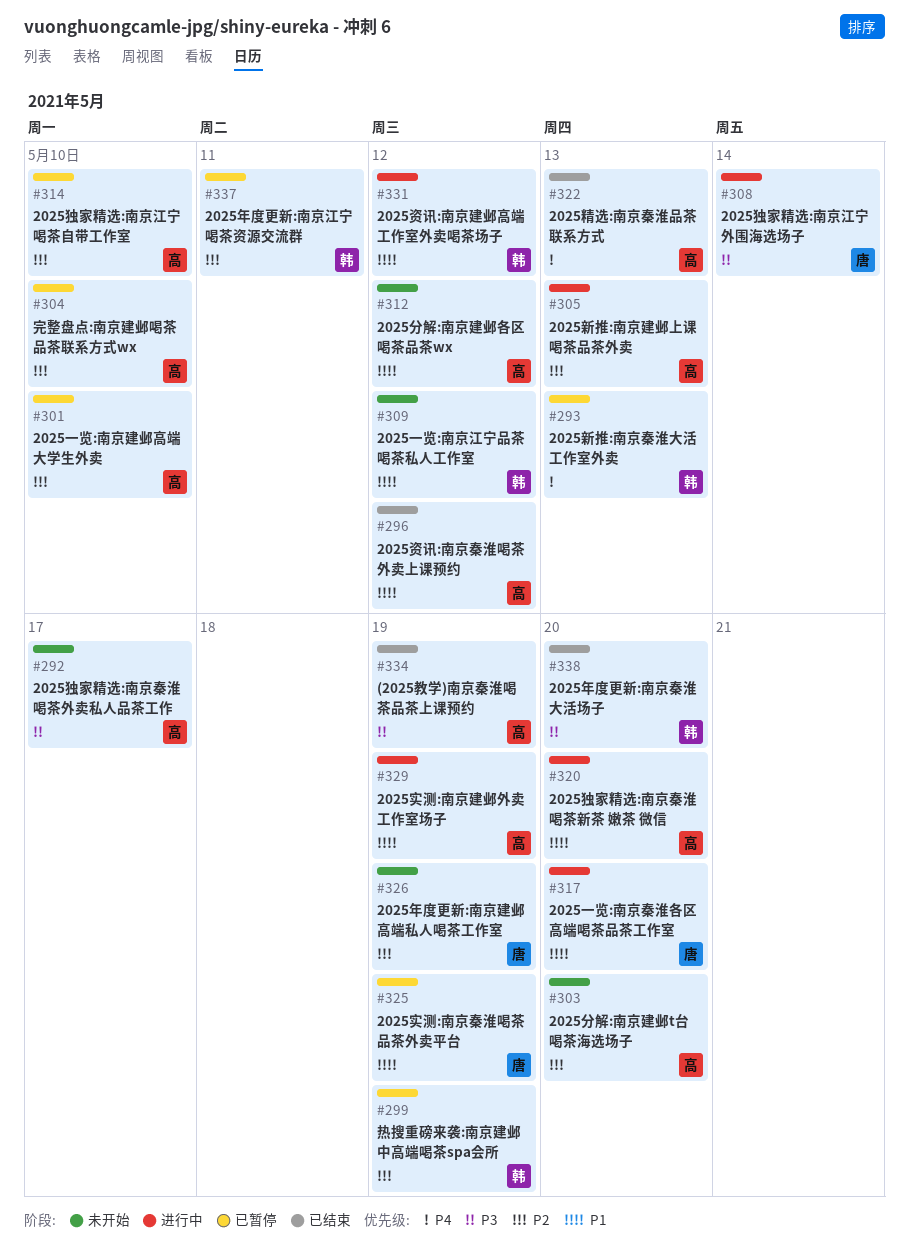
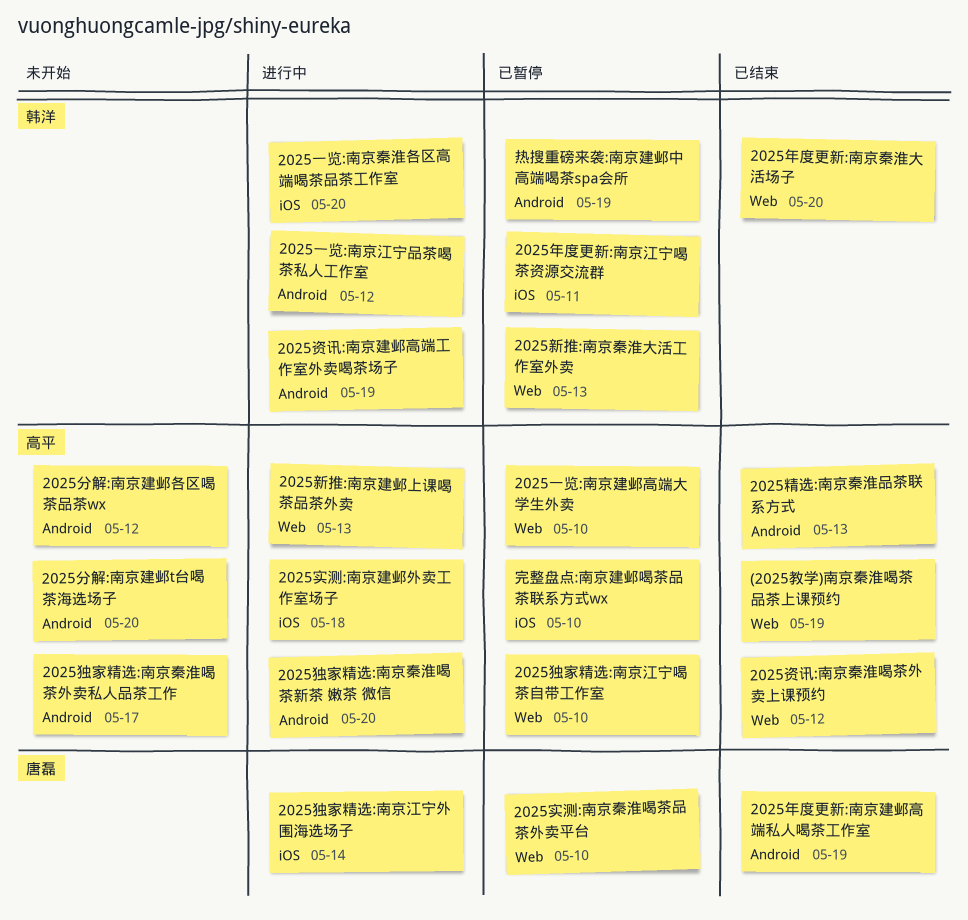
2025一览:南京江宁品茶喝茶私人工作室, status: 未开始 -> 进行中
2025一览:南京秦淮各区高端喝茶品茶工作室, owner: 唐磊 -> 韩洋
2025实测:南京建邺外卖工作室场子, due: May 19 -> May 18
2025实测:南京秦淮喝茶品茶外卖平台, due: May 19 -> May 10
2025年度更新:南京建邺高端私人喝茶工作室, status: 未开始 -> 已结束
2025资讯:南京建邺高端工作室外卖喝茶场子, due: May 12 -> May 19

